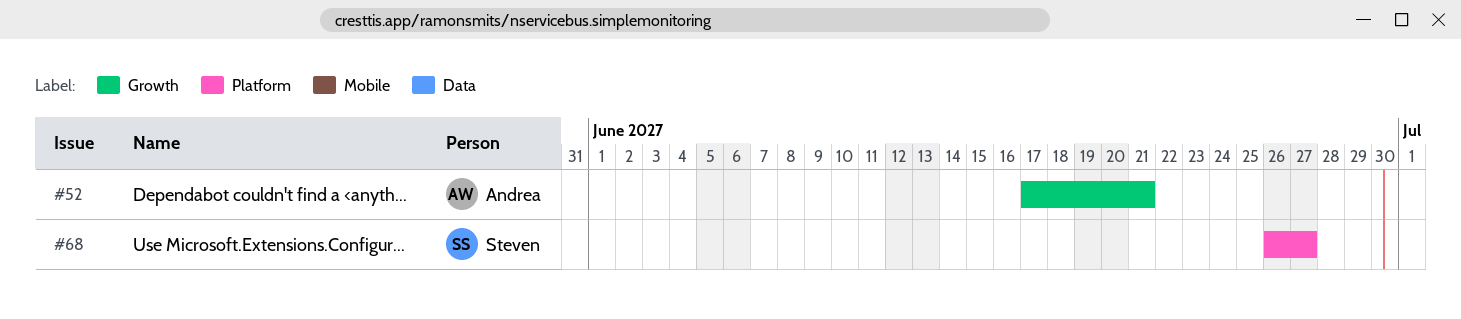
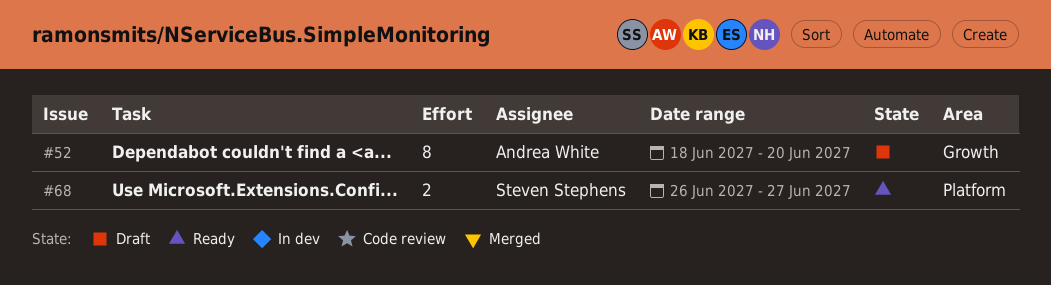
#52, start: Jun 17 -> Jun 18
#52, due: Jun 21 -> Jun 20

